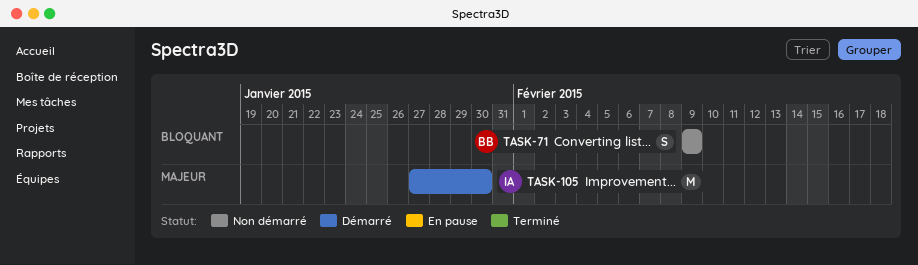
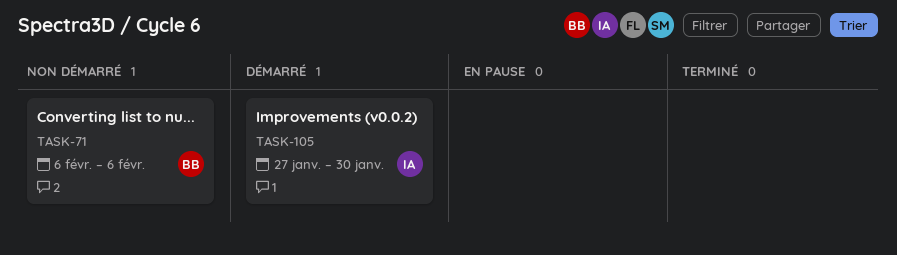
TASK-71, start: Feb 9 -> Feb 6
TASK-71, due: Feb 9 -> Feb 6

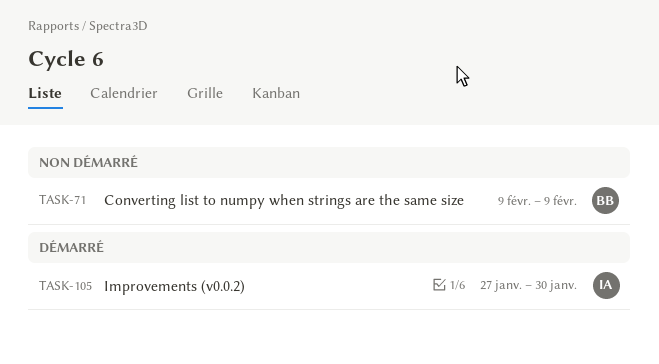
TASK-71, start: Feb 6 -> Feb 9
TASK-71, due: Feb 6 -> Feb 9

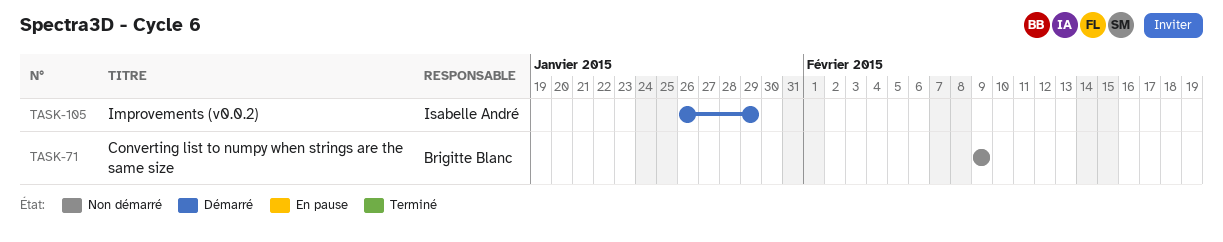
TASK-105, start: Jan 27 -> Jan 26
TASK-105, due: Jan 30 -> Jan 29

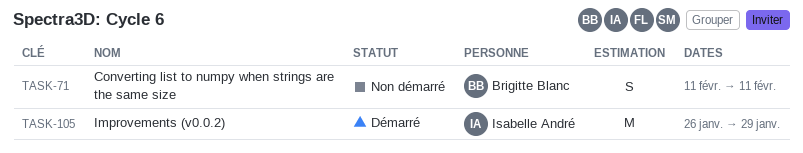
TASK-71, start: Feb 9 -> Feb 11
TASK-71, due: Feb 9 -> Feb 11

